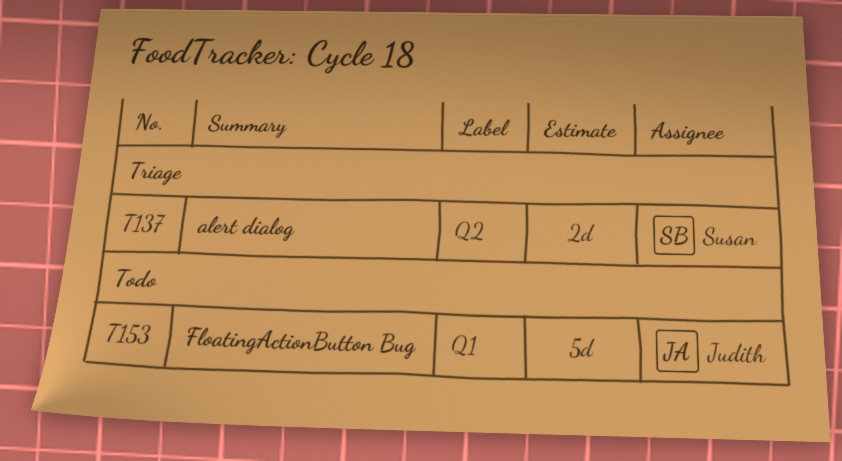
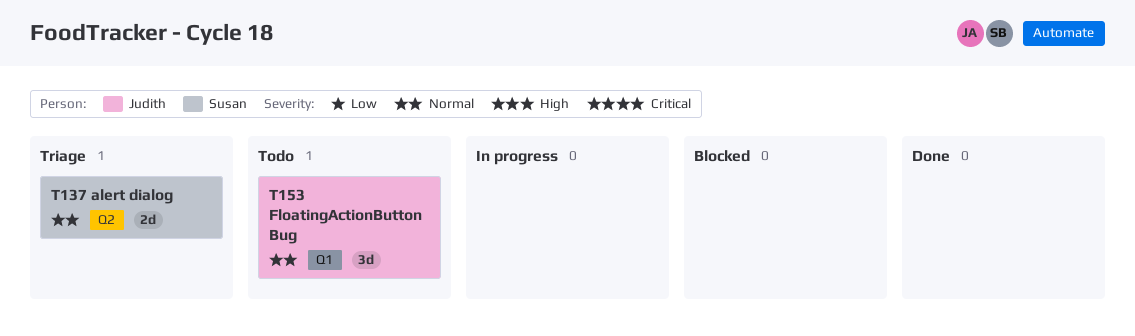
T153, estimate: 5d -> 3d

